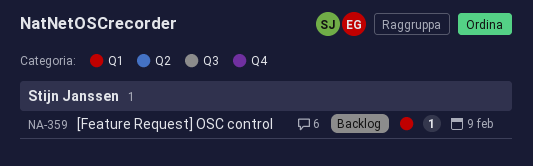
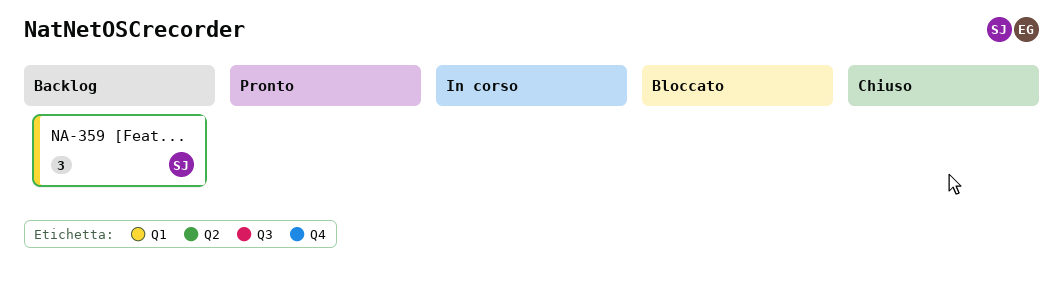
NA-359, estimate: 1 -> 3

